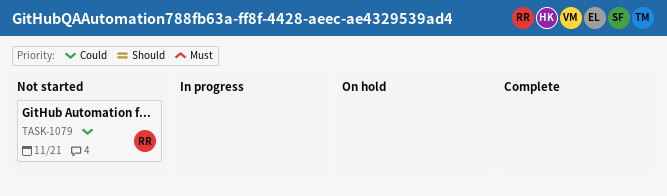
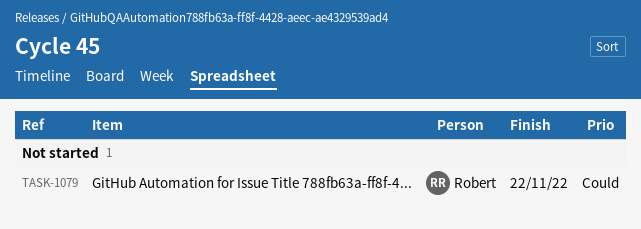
TASK-1079, due: Nov 21 -> Nov 22

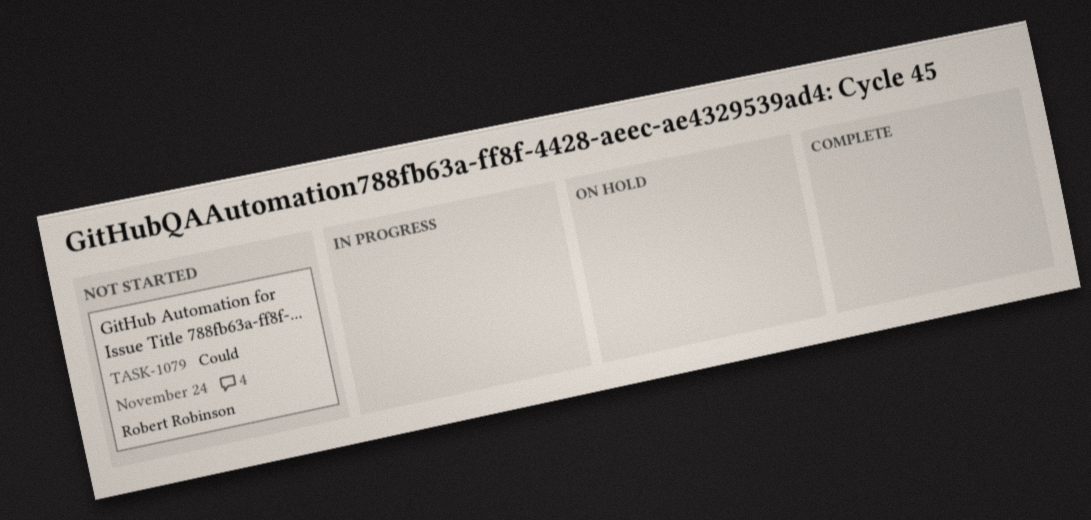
TASK-1079, due: Nov 22 -> Nov 24

